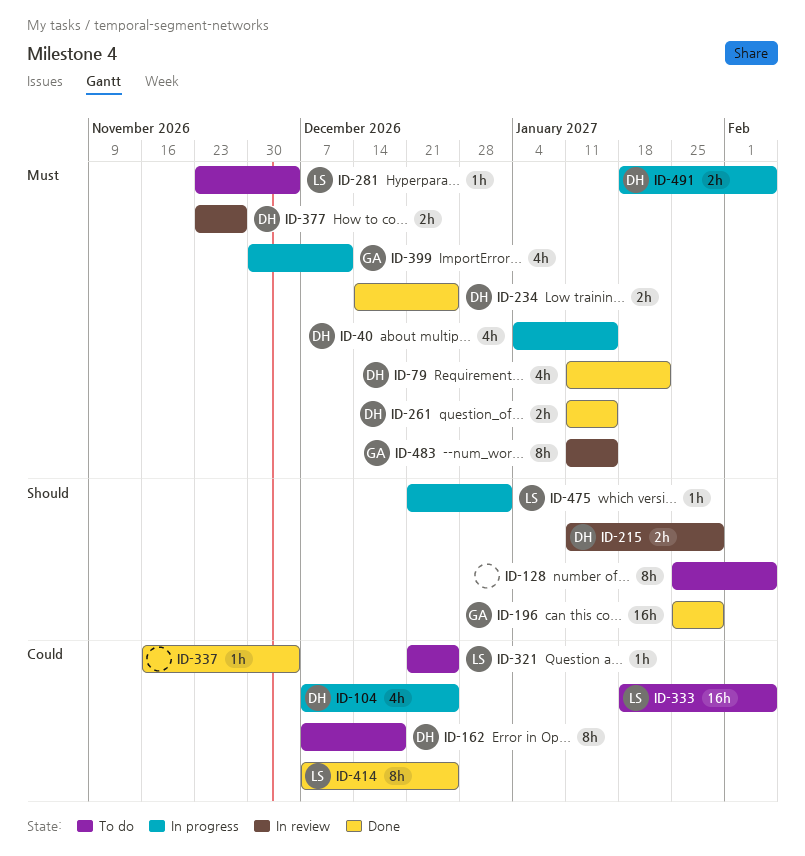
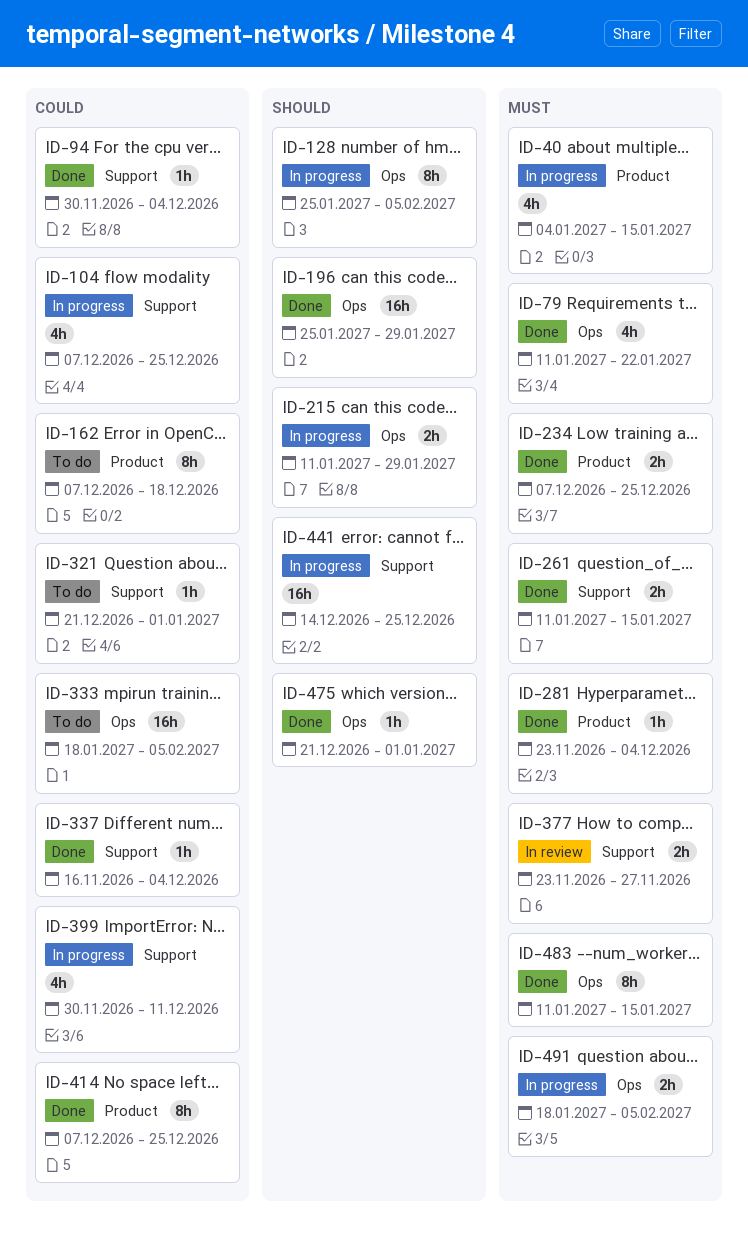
ID-94: none -> present
ID-128, status: To do -> In progress
ID-215, status: In review -> In progress
ID-234, start: Dec 14 -> Dec 7
ID-281, status: To do -> Done
ID-321, due: Dec 25 -> Jan 1
ID-399, priority: Must -> Could
ID-441: none -> present
ID-475, status: In progress -> Done
ID-483, status: In review -> Done

